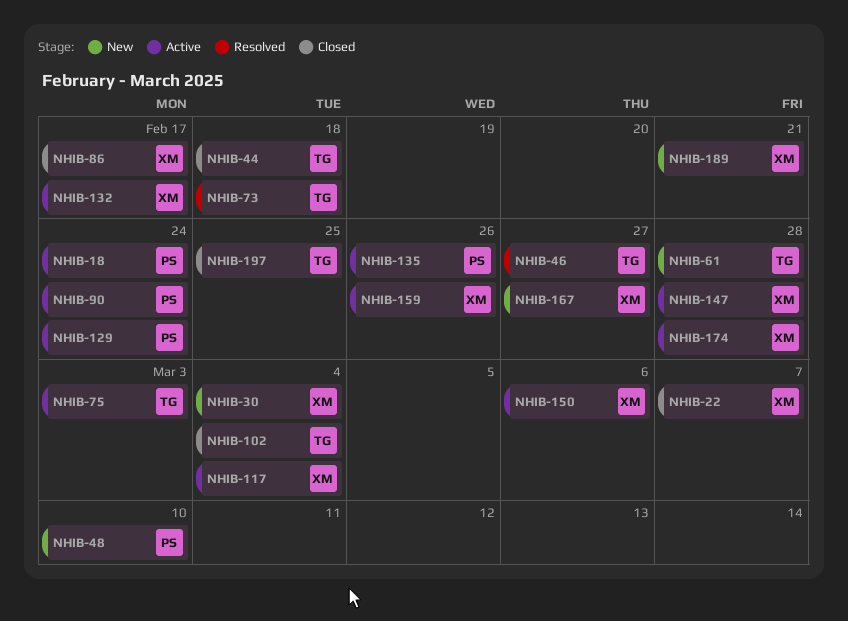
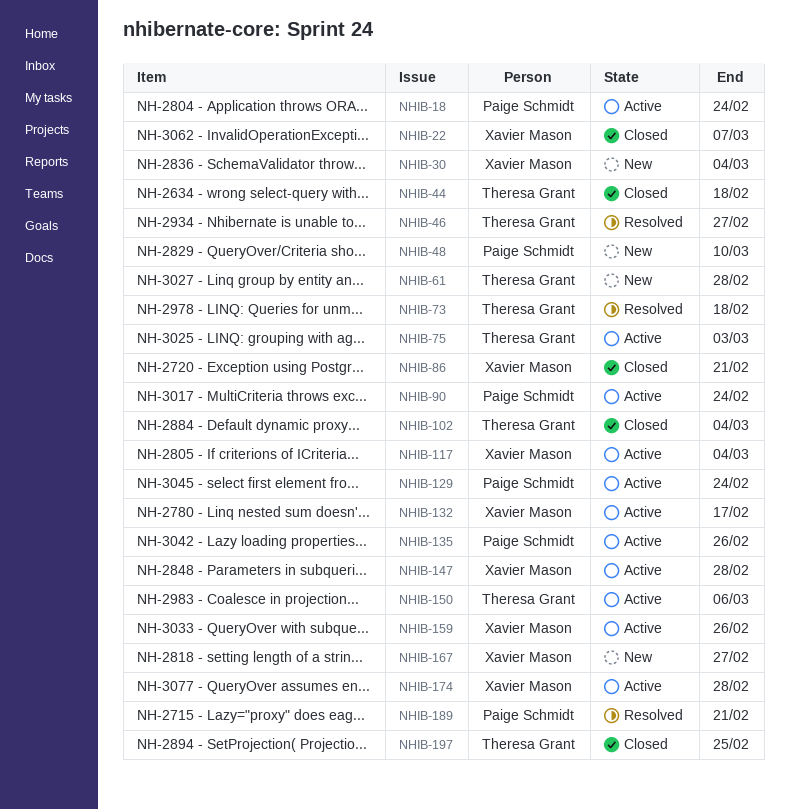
NHIB-86, due: Feb 17 -> Feb 21
NHIB-150, owner: Xavier Mason -> Theresa Grant
NHIB-189, status: New -> Resolved
NHIB-189, owner: Xavier Mason -> Paige Schmidt

